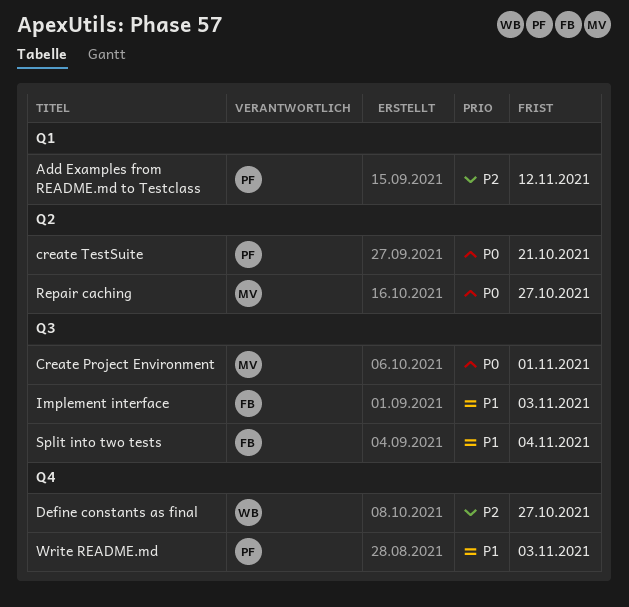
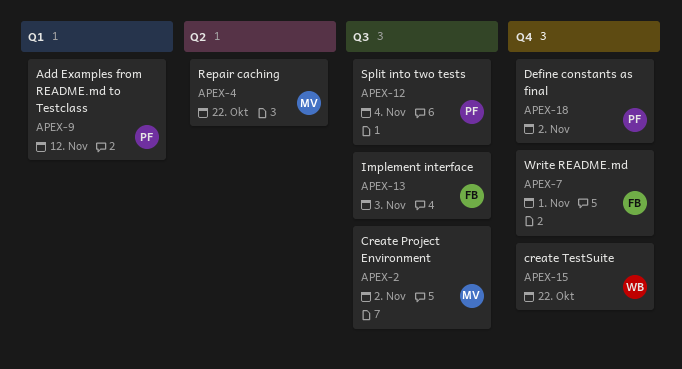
Create Project Environment, due: Nov 1 -> Nov 2
create TestSuite, owner: PF -> WB
create TestSuite, label: Q2 -> Q4
create TestSuite, due: Oct 21 -> Oct 22
Define constants as final, owner: WB -> PF
Define constants as final, due: Oct 27 -> Nov 2
Repair caching, due: Oct 27 -> Oct 22
Split into two tests, owner: FB -> PF
Write README.md, owner: PF -> FB
Write README.md, due: Nov 3 -> Nov 1

